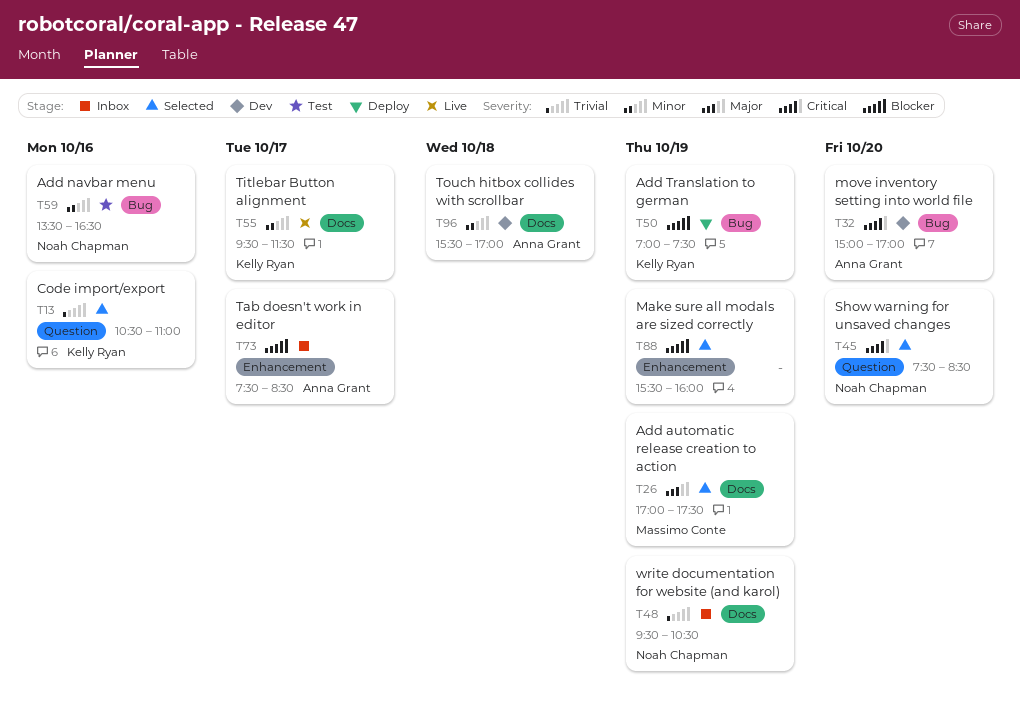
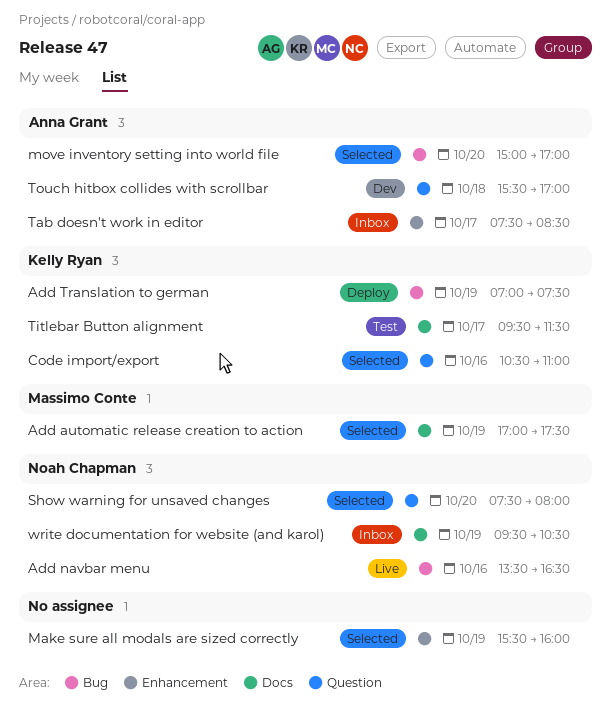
Add navbar menu, status: Test -> Live
move inventory setting into world file, status: Dev -> Selected
Show warning for unsaved changes, ends: 08:30 -> 08:00
Titlebar Button alignment, status: Live -> Test
Touch hitbox collides with scrollbar, label: Docs -> Question

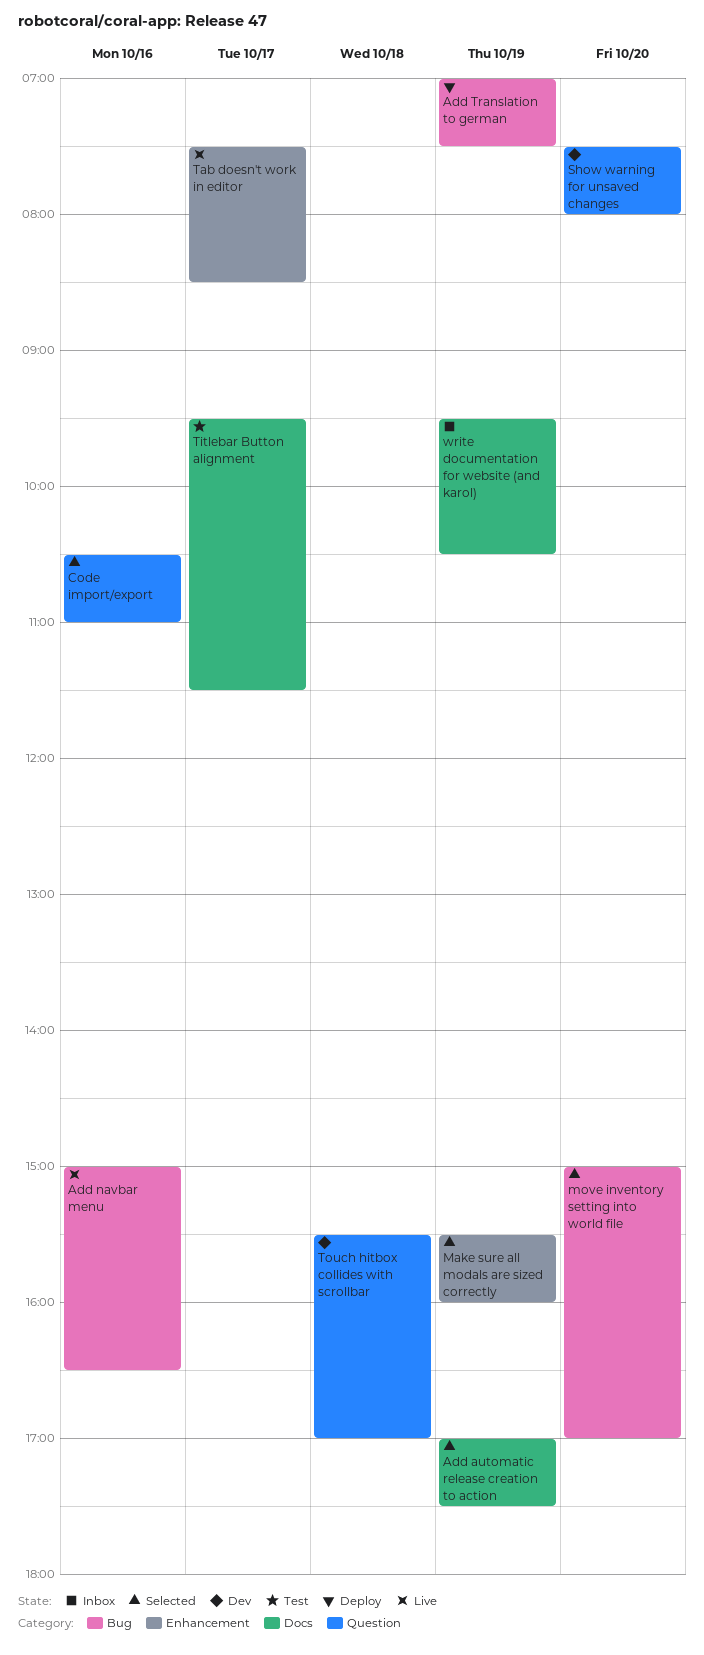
Add navbar menu, begins: 13:30 -> 15:00
Show warning for unsaved changes, status: Selected -> Dev
Tab doesn't work in editor, status: Inbox -> Live

